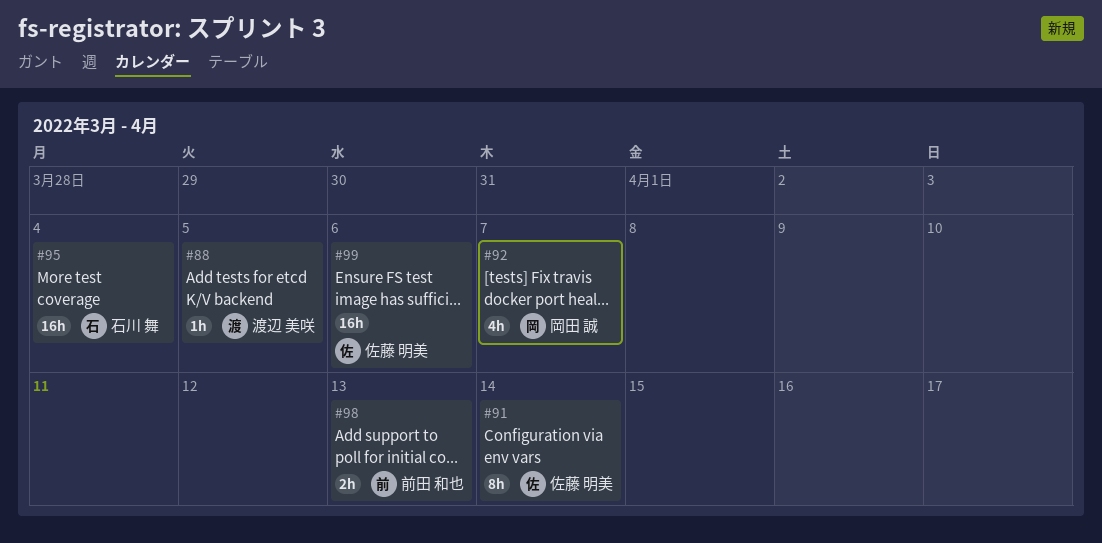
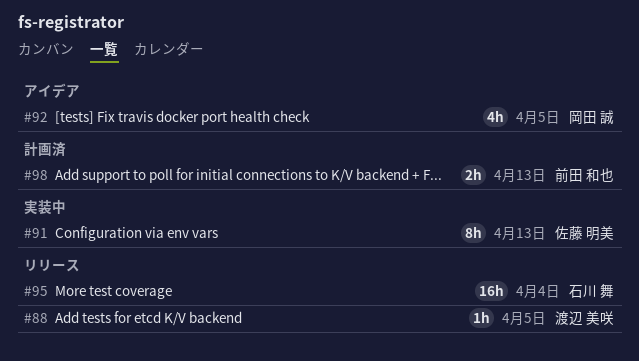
#91, due: Apr 14 -> Apr 13
#92, due: Apr 7 -> Apr 5
#99: present -> none

